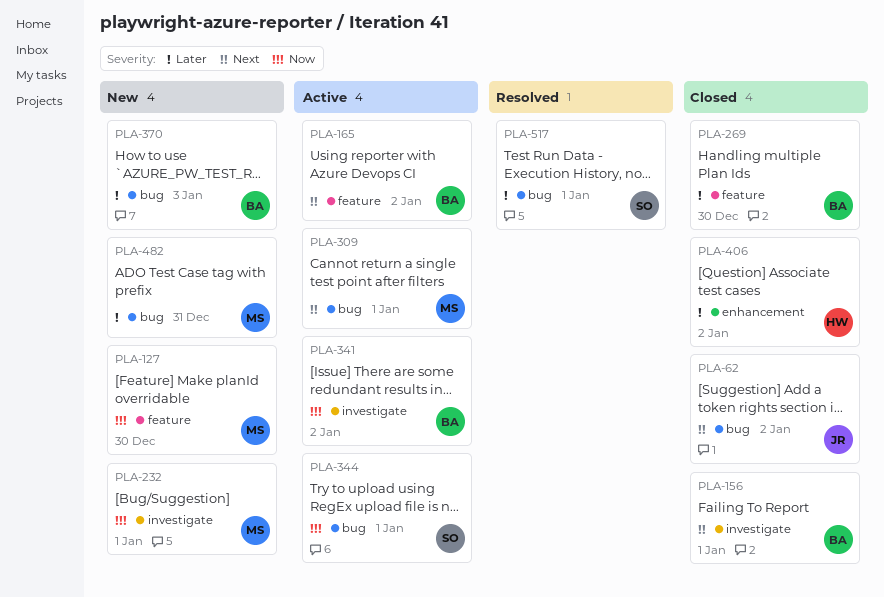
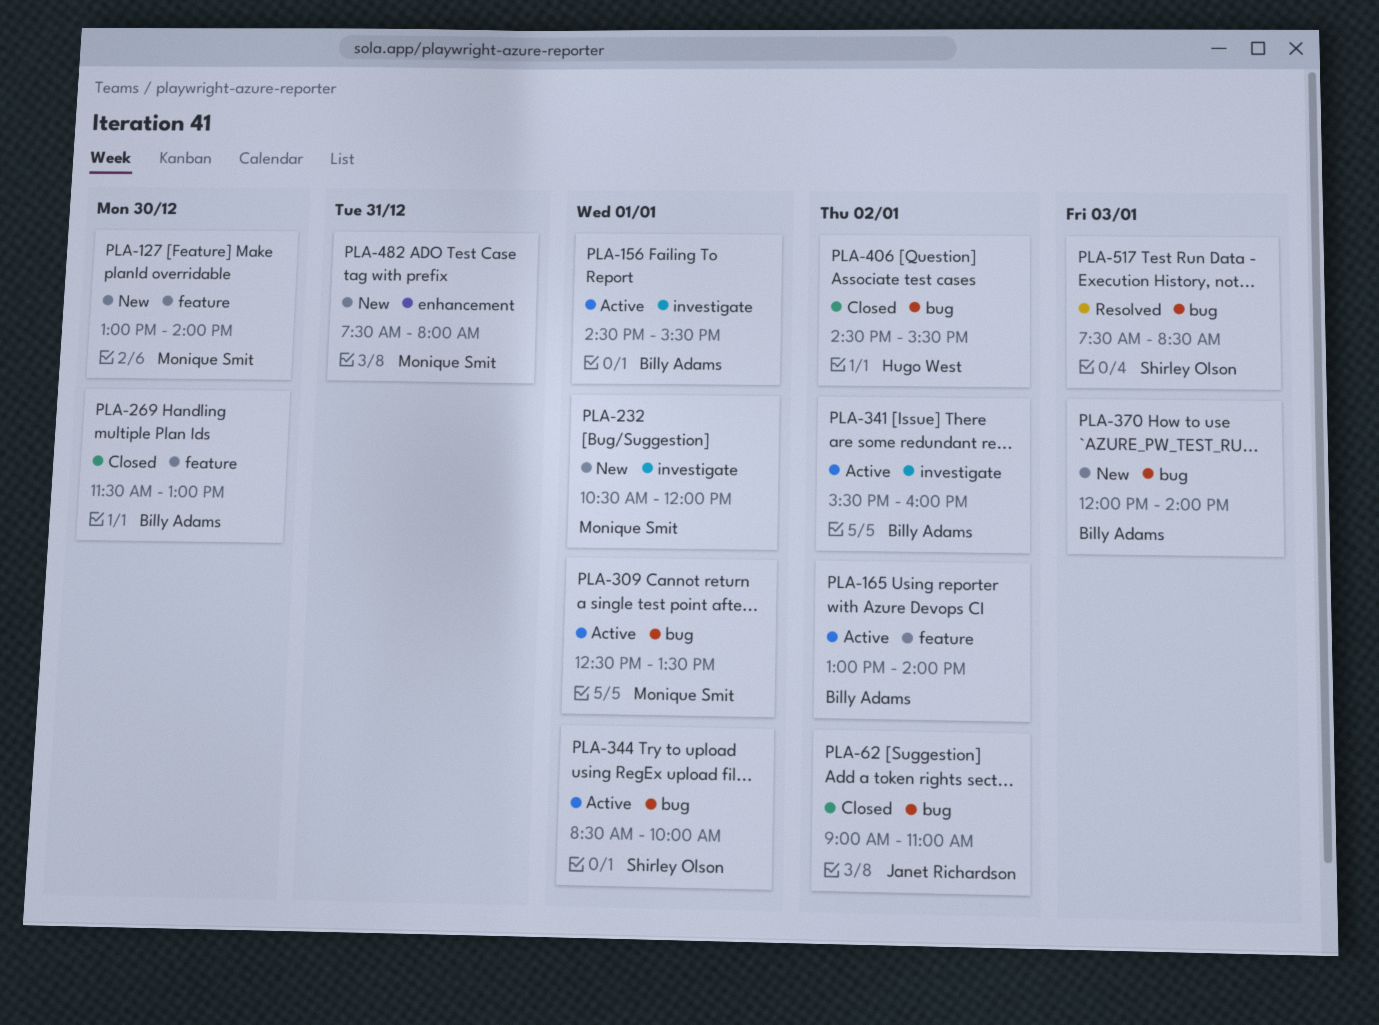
PLA-156, status: Closed -> Active
PLA-406, label: enhancement -> bug
PLA-482, label: bug -> enhancement
PLA-517, day: Jan 1 -> Jan 3

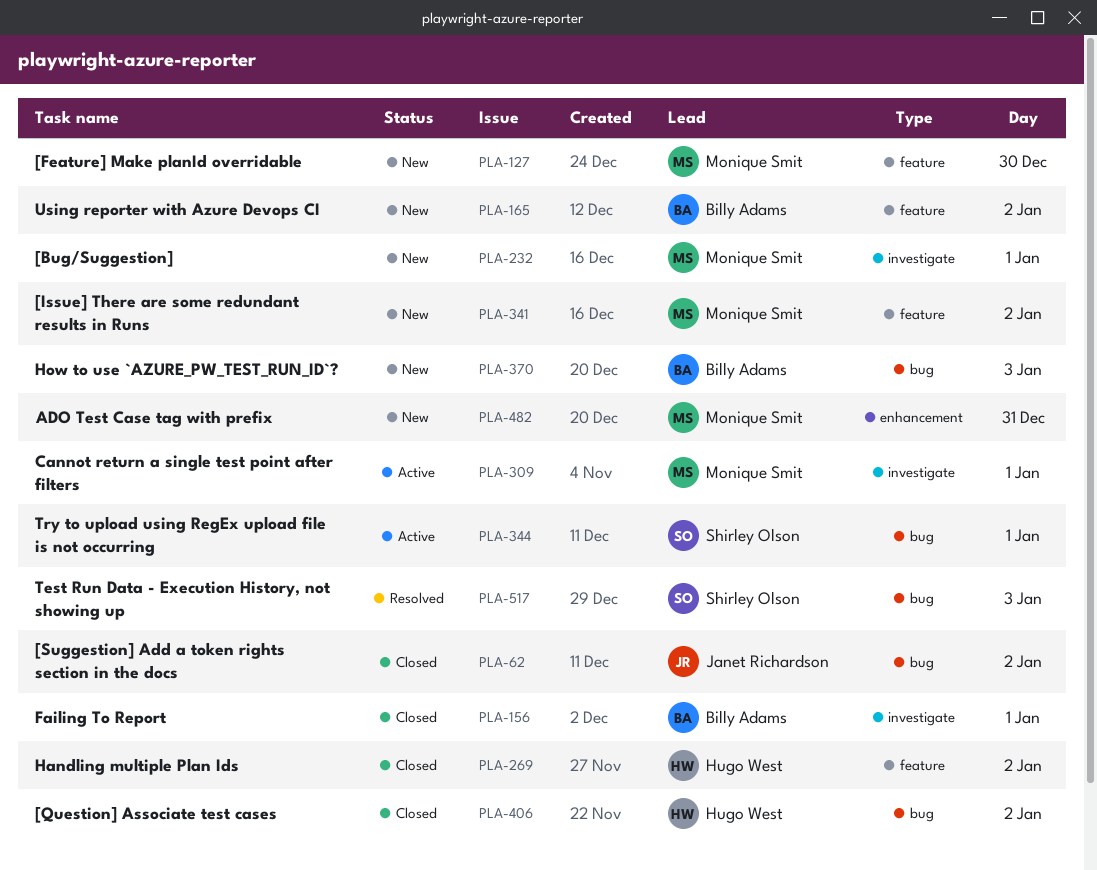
PLA-156, status: Active -> Closed
PLA-165, status: Active -> New
PLA-269, owner: Billy Adams -> Hugo West
PLA-269, day: Dec 30 -> Jan 2
PLA-309, label: bug -> investigate
PLA-341, status: Active -> New
PLA-341, owner: Billy Adams -> Monique Smit
PLA-341, label: investigate -> feature

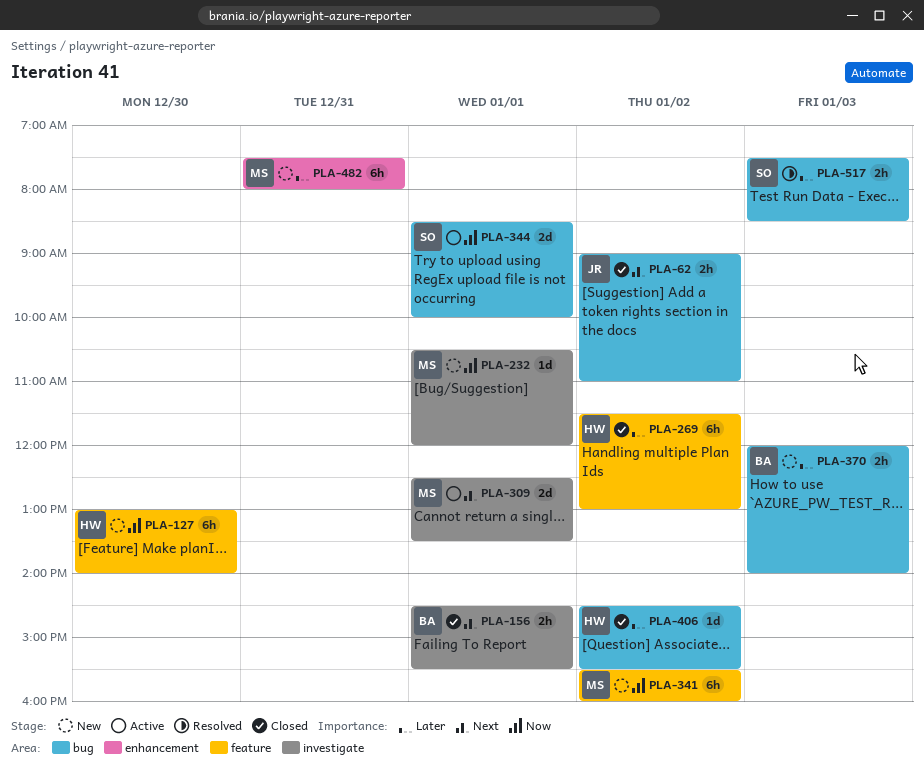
PLA-127, owner: Monique Smit -> Hugo West
PLA-165: present -> none

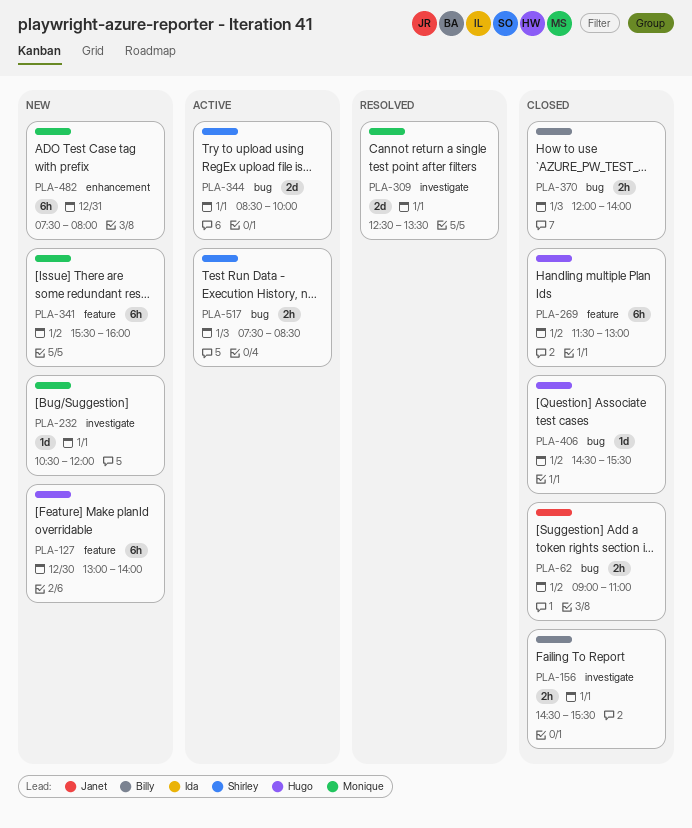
PLA-309, status: Active -> Resolved
PLA-370, status: New -> Closed
PLA-517, status: Resolved -> Active

